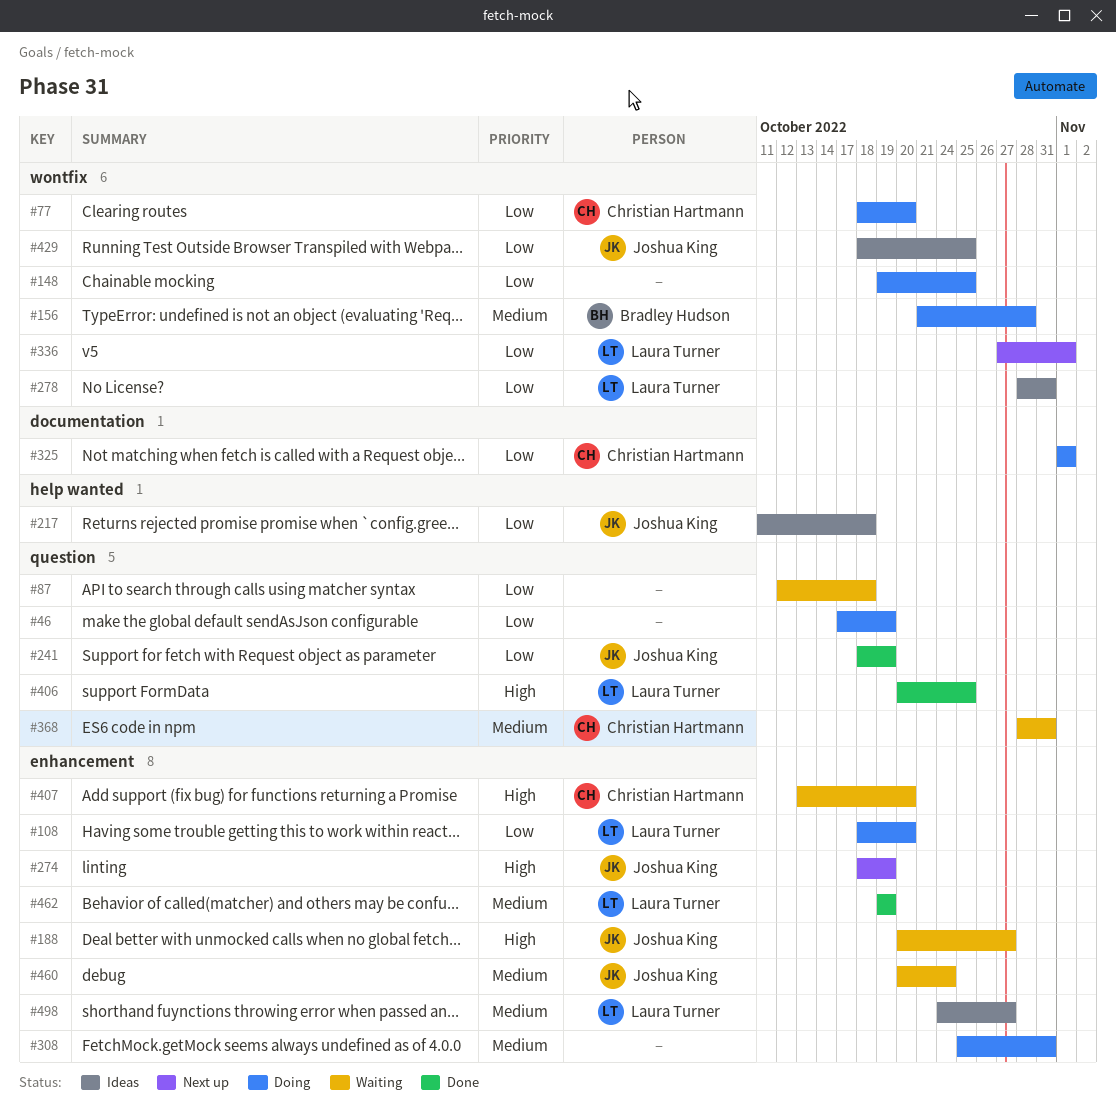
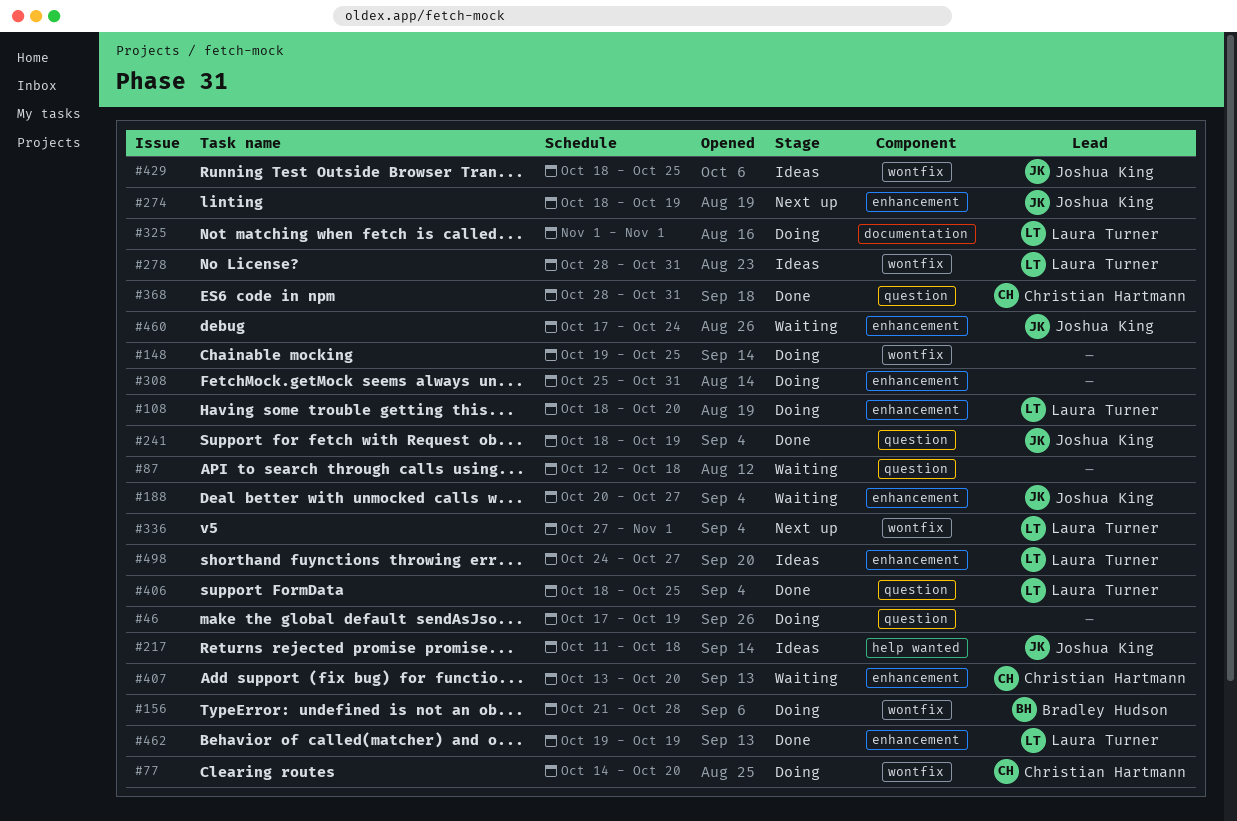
#77, start: Oct 18 -> Oct 14
#325, owner: Christian Hartmann -> Laura Turner
#368, status: Waiting -> Done
#406, start: Oct 20 -> Oct 18
#460, start: Oct 20 -> Oct 17

